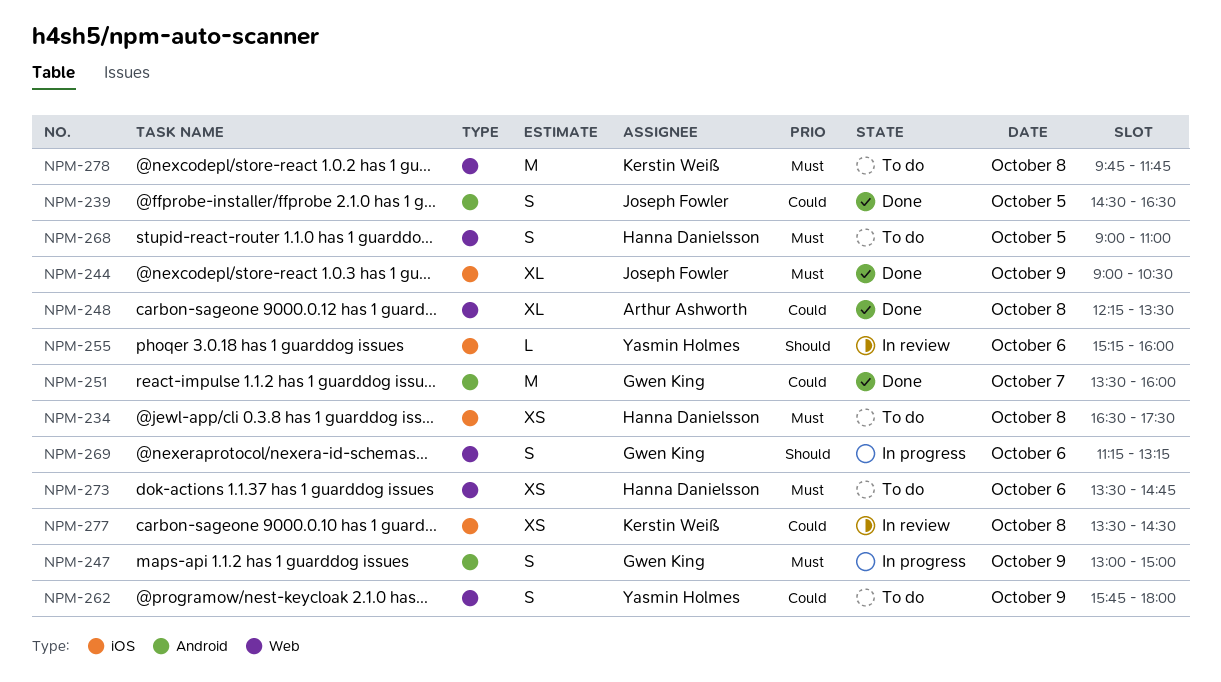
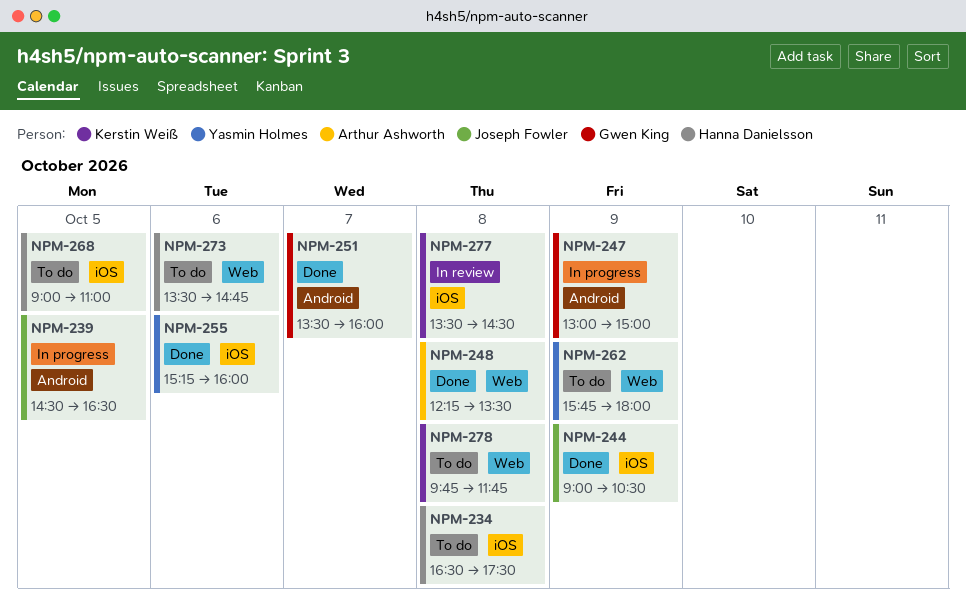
NPM-239, status: Done -> In progress
NPM-255, status: In review -> Done
NPM-268, label: Web -> iOS
NPM-269: present -> none

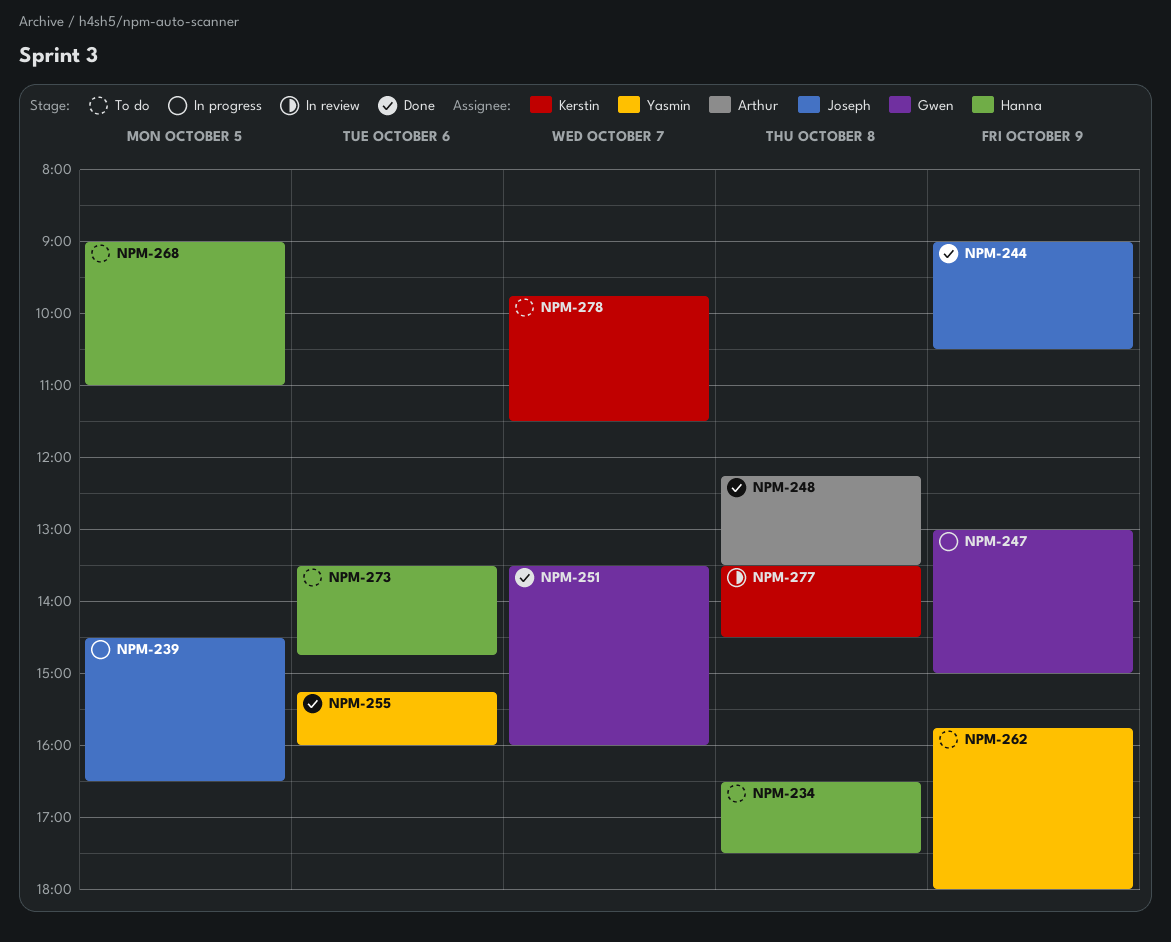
NPM-278, day: Oct 8 -> Oct 7
NPM-278, ends: 11:45 -> 11:30

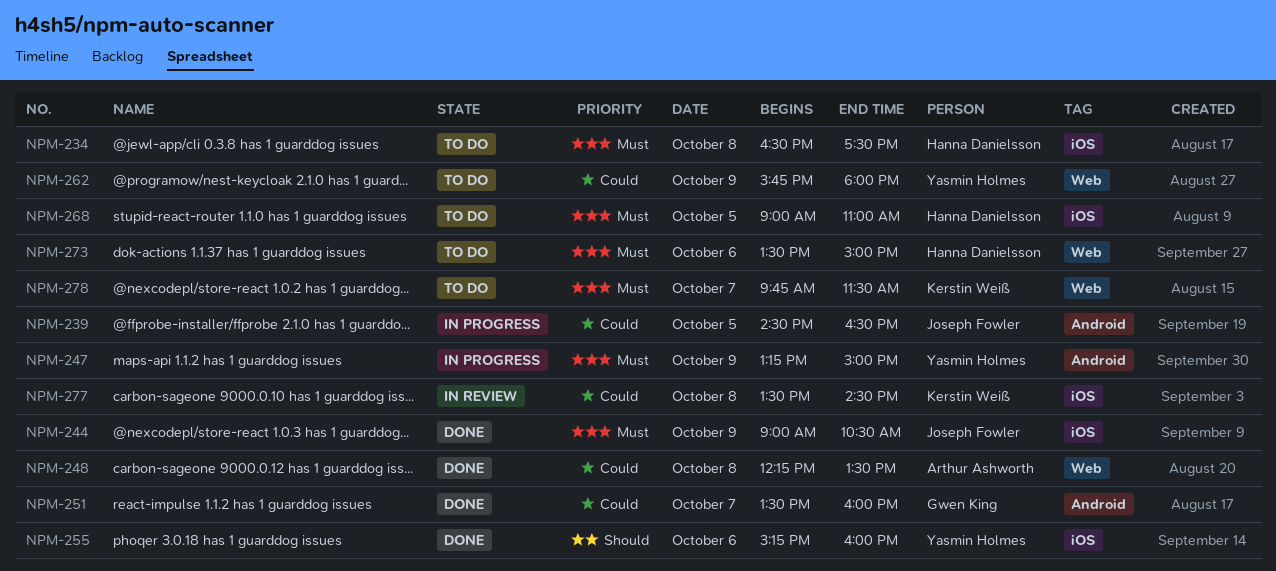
NPM-247, owner: Gwen King -> Yasmin Holmes
NPM-247, begins: 13:00 -> 13:15
NPM-273, ends: 14:45 -> 15:00

